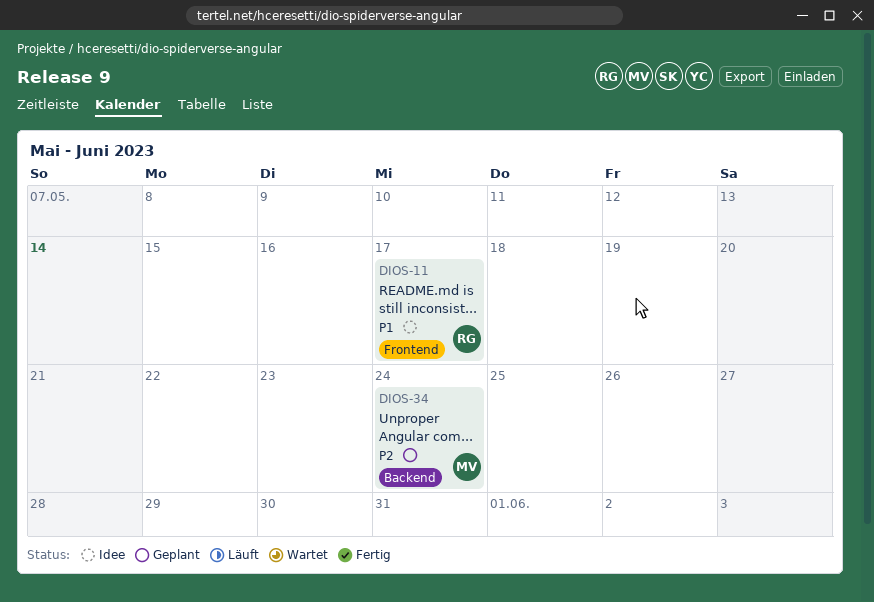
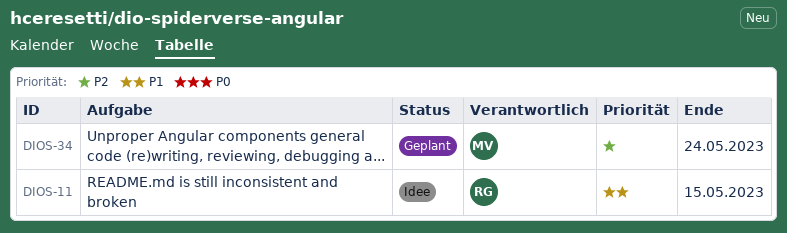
DIOS-11, due: May 17 -> May 15

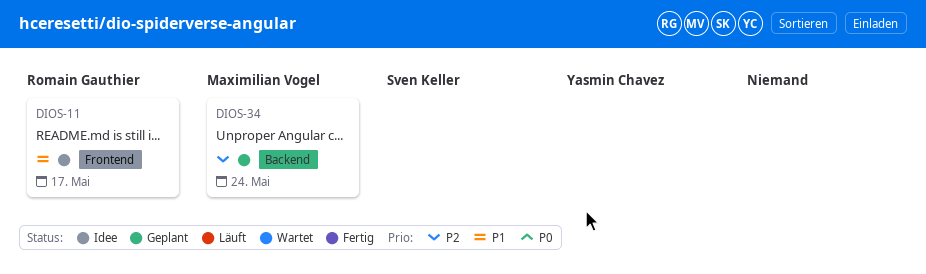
DIOS-11, due: May 15 -> May 17

